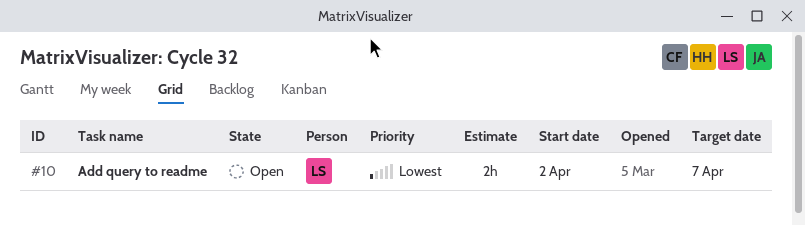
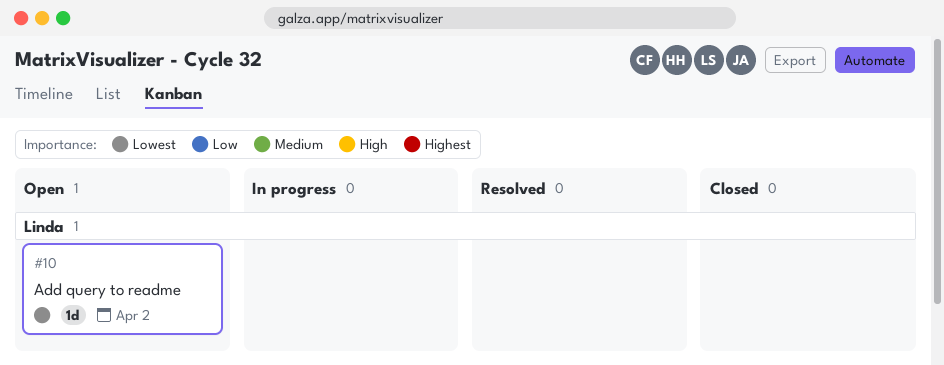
#10, estimate: 2h -> 1d
#10, due: Apr 7 -> Apr 2

